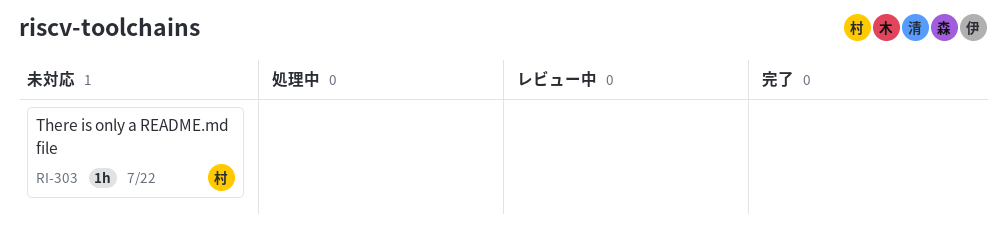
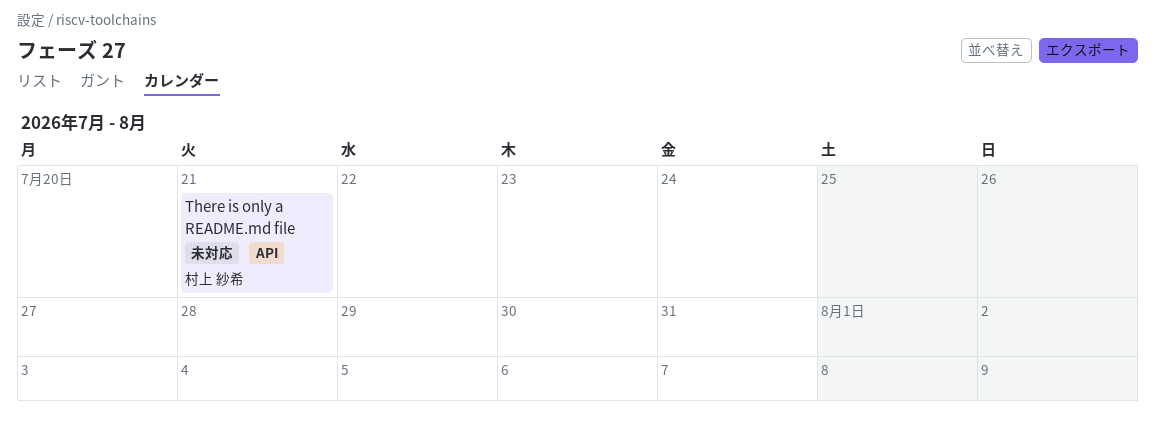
There is only a README.md file, due: Jul 22 -> Jul 21

